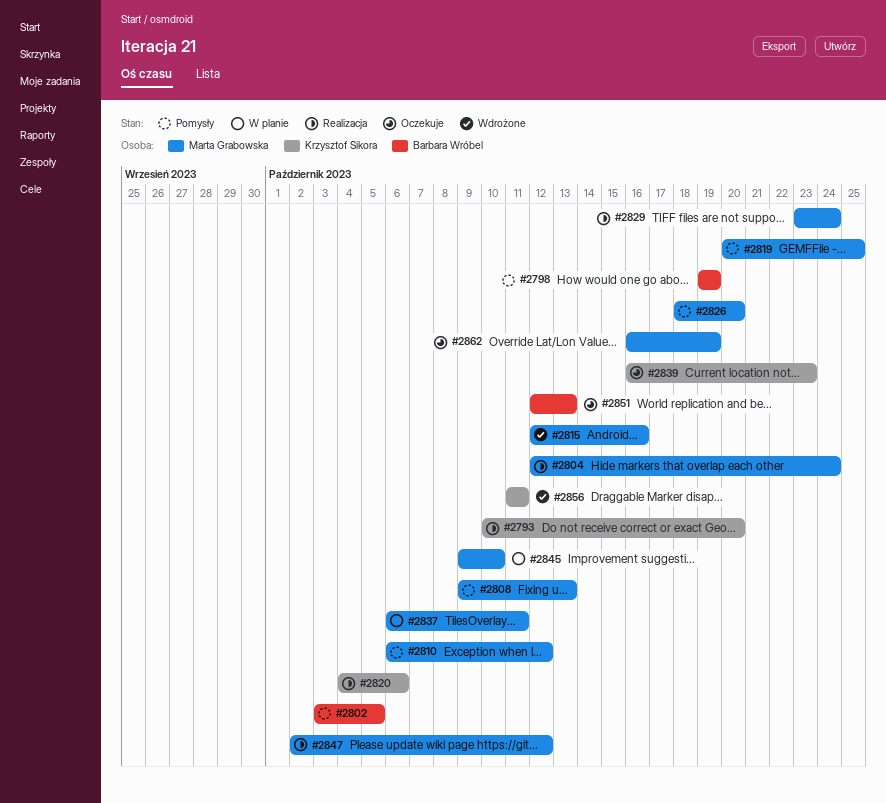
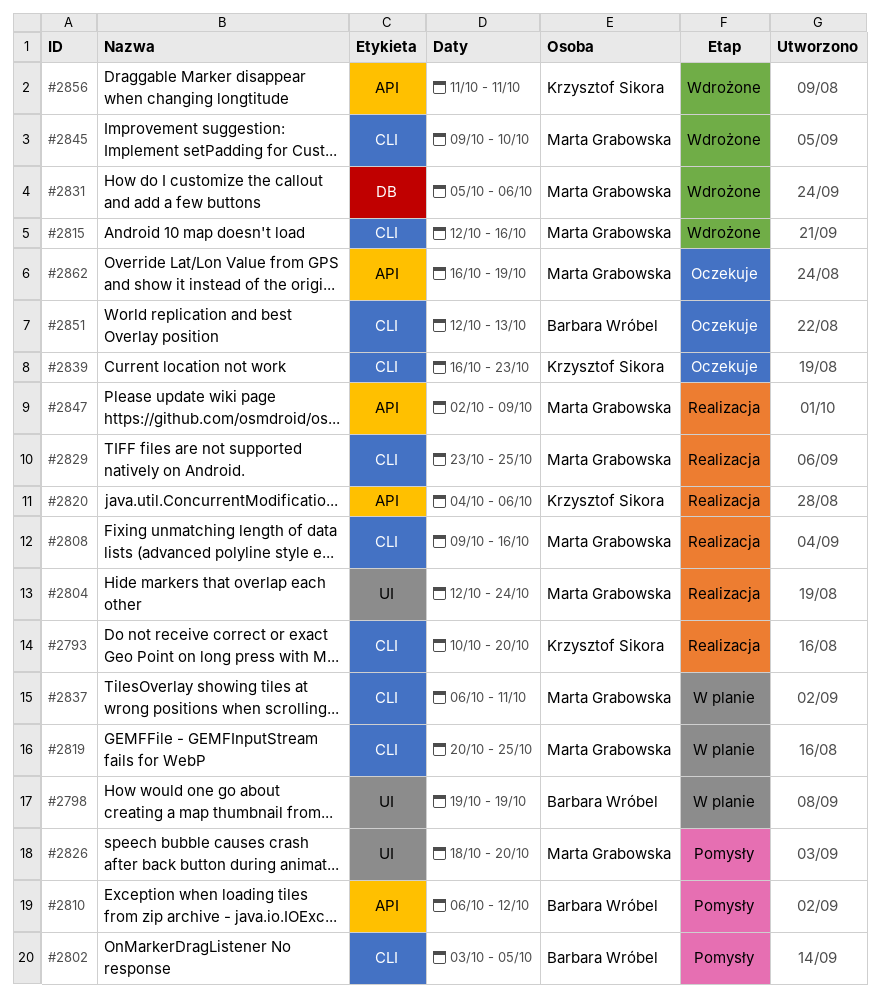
#2798, status: Pomysły -> W planie
#2808, status: Pomysły -> Realizacja
#2808, due: Oct 13 -> Oct 16
#2810, owner: Marta Grabowska -> Barbara Wróbel
#2819, status: Pomysły -> W planie
#2829, due: Oct 24 -> Oct 25
#2831: none -> present
#2845, status: W planie -> Wdrożone
#2847, due: Oct 12 -> Oct 9

